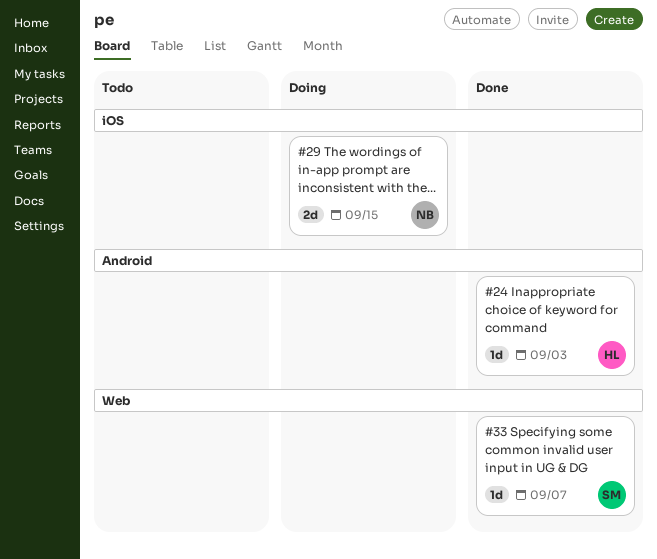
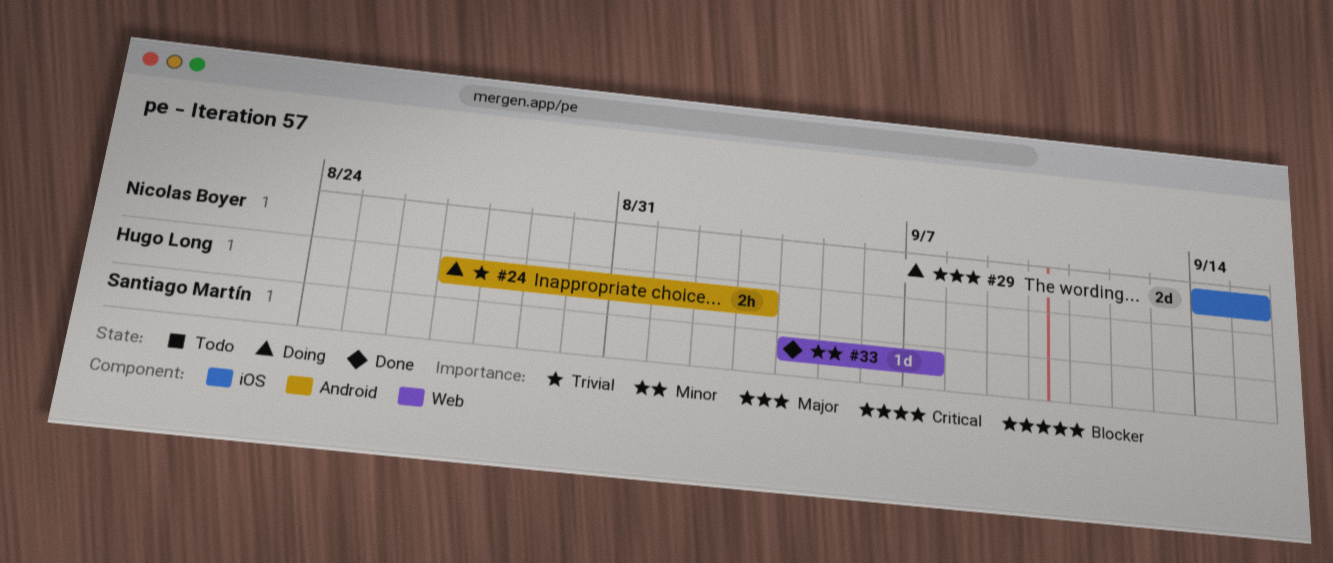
#24, status: Done -> Doing
#24, estimate: 1d -> 2h

